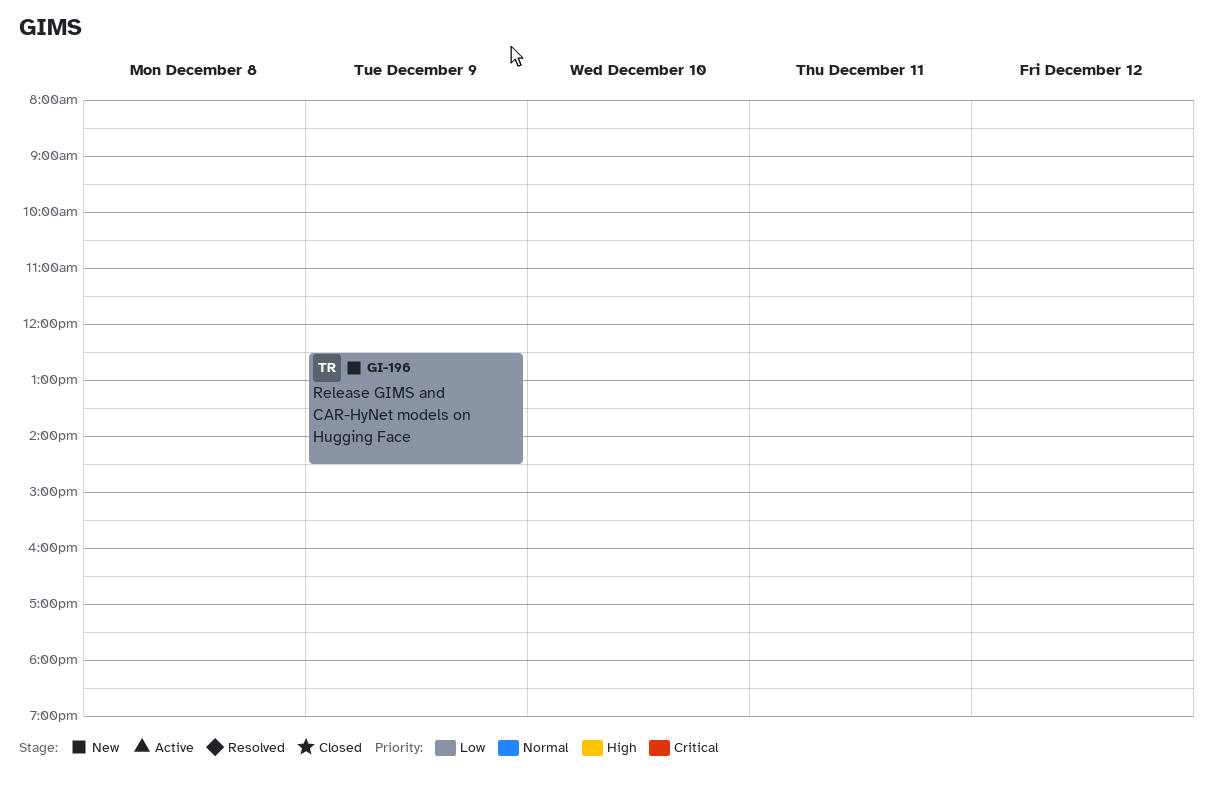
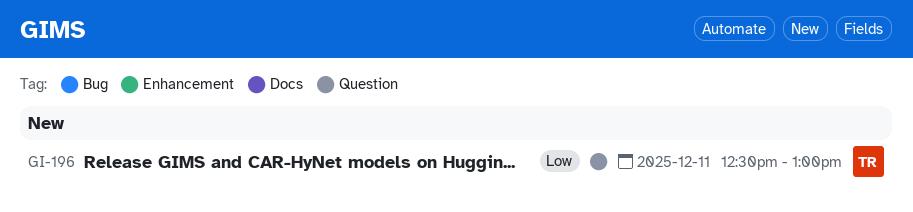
GI-196, day: Dec 9 -> Dec 11
GI-196, ends: 14:30 -> 13:00

